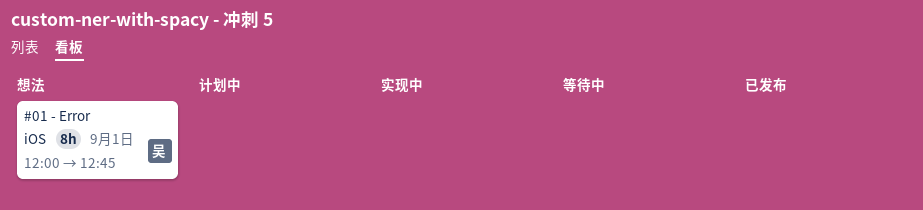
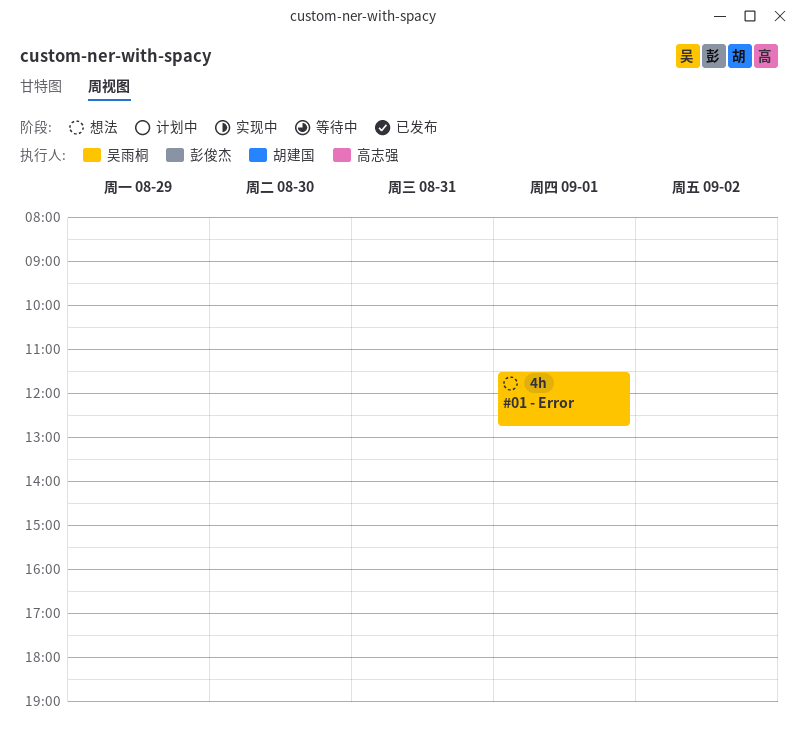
#01 - Error, estimate: 8h -> 4h
#01 - Error, begins: 12:00 -> 11:30

